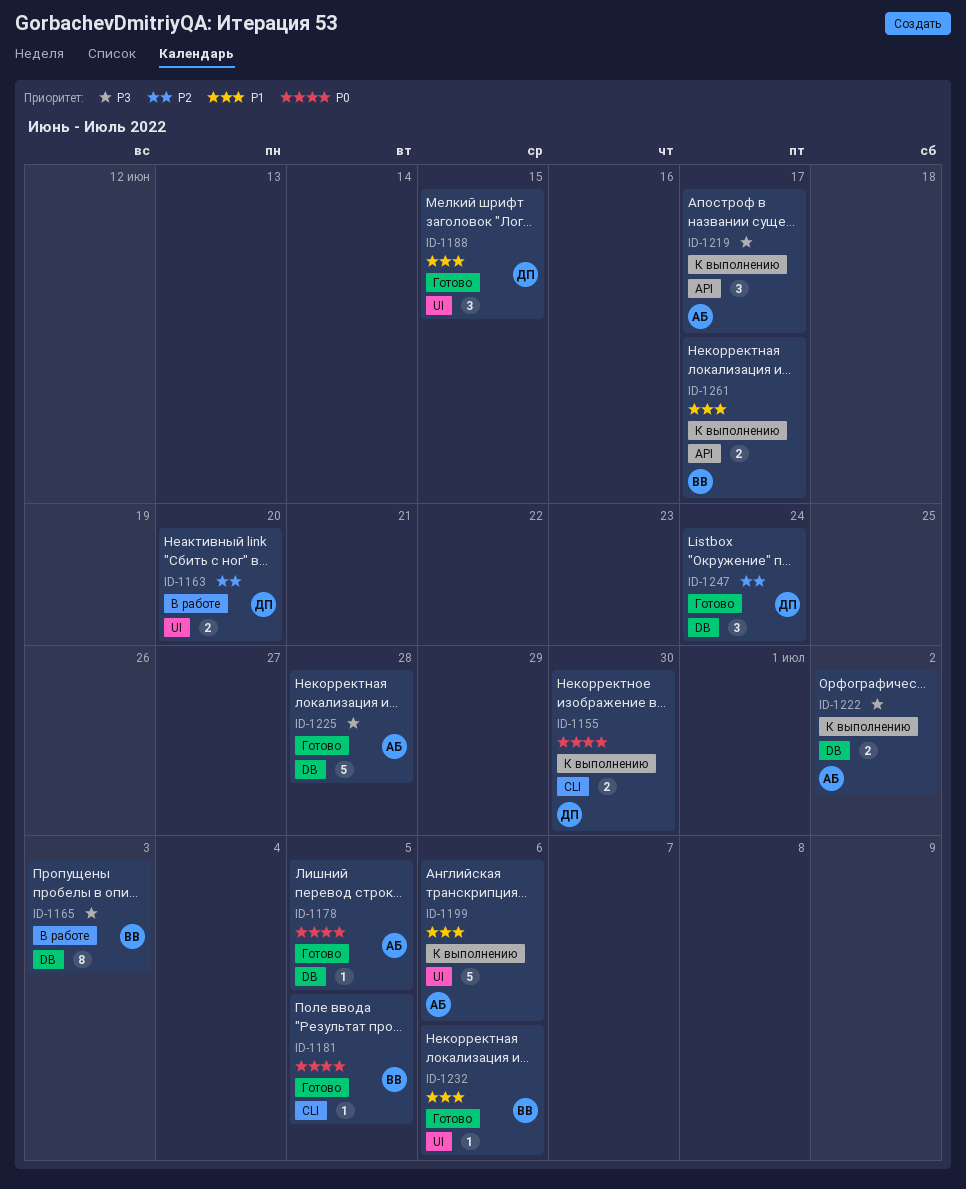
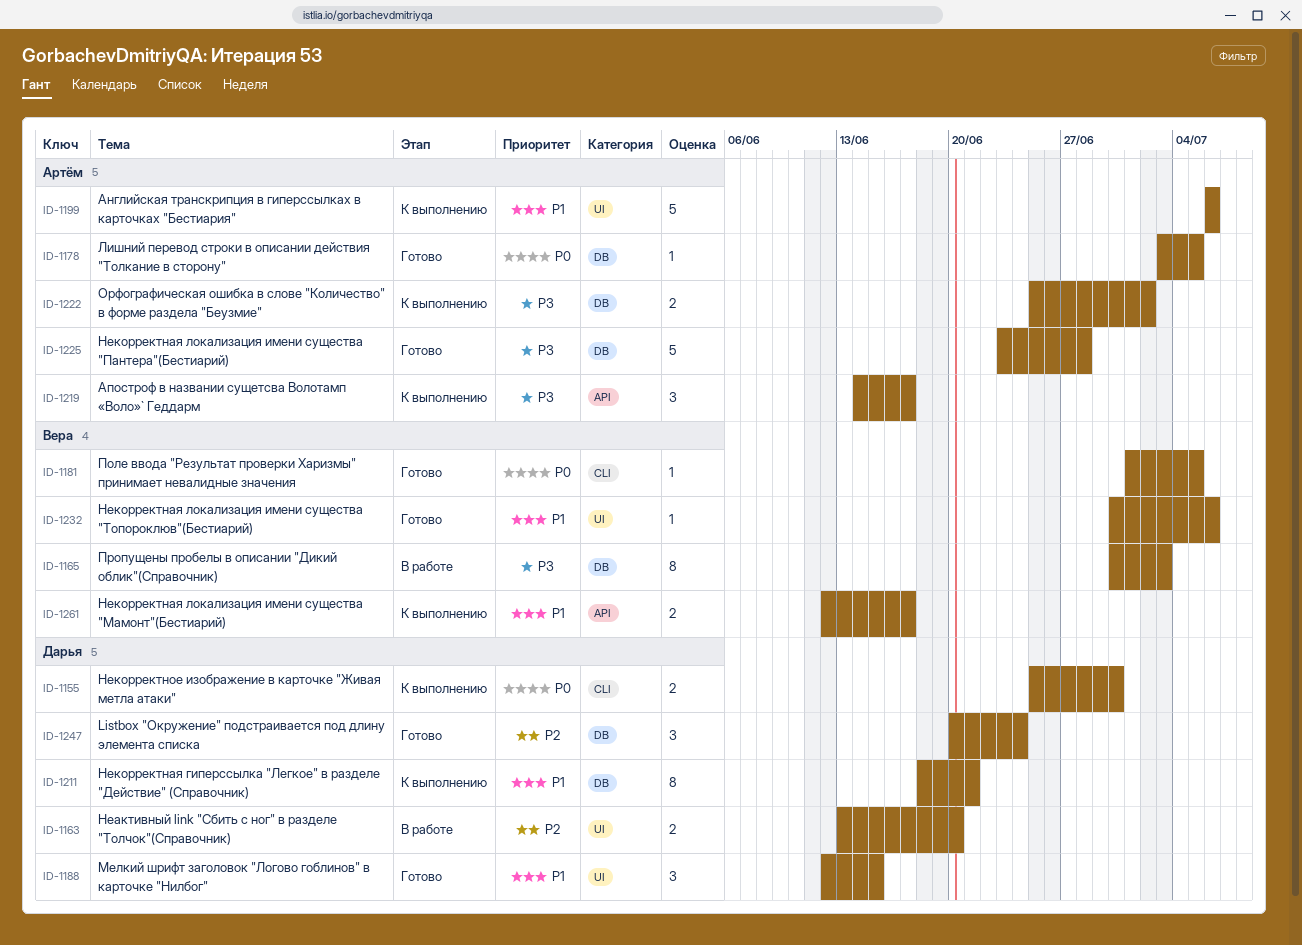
ID-1211: none -> present

